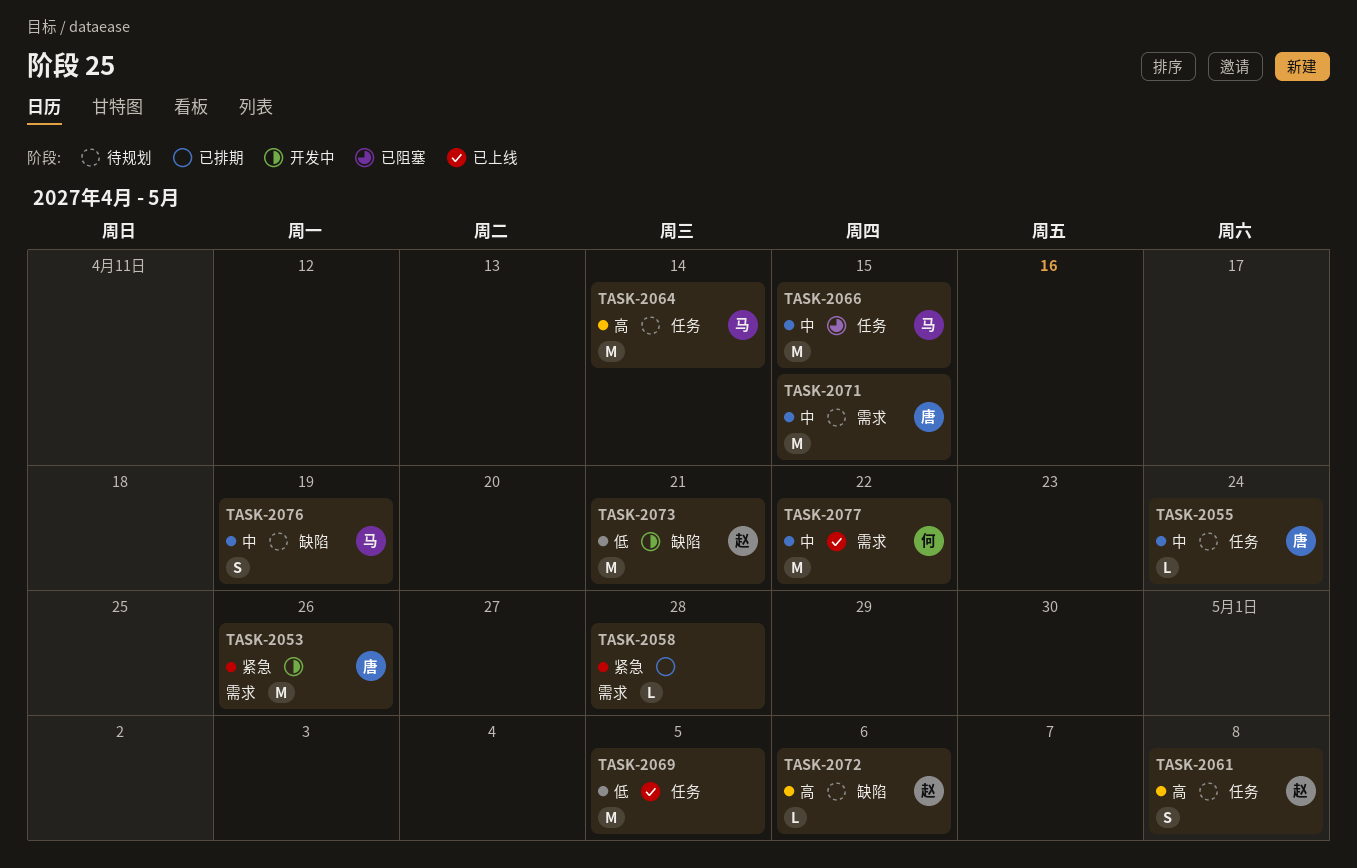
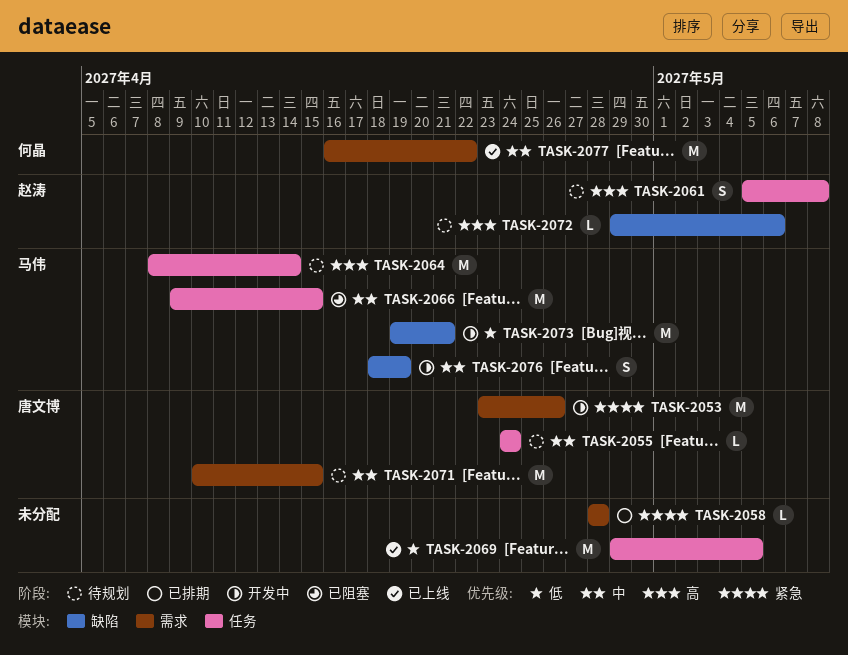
TASK-2073, owner: 赵涛 -> 马伟
TASK-2076, status: 待规划 -> 开发中

